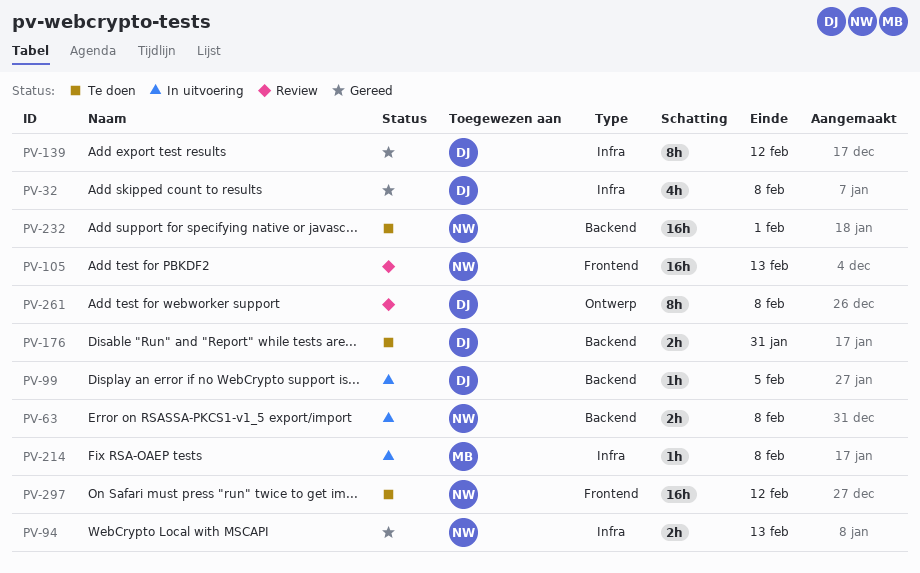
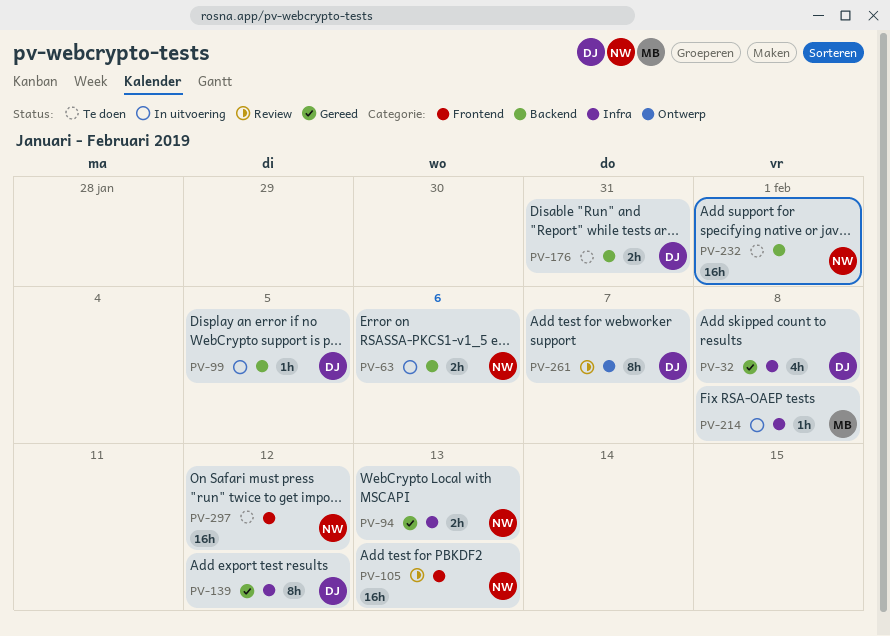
PV-63, due: Feb 8 -> Feb 6
PV-261, due: Feb 8 -> Feb 7

